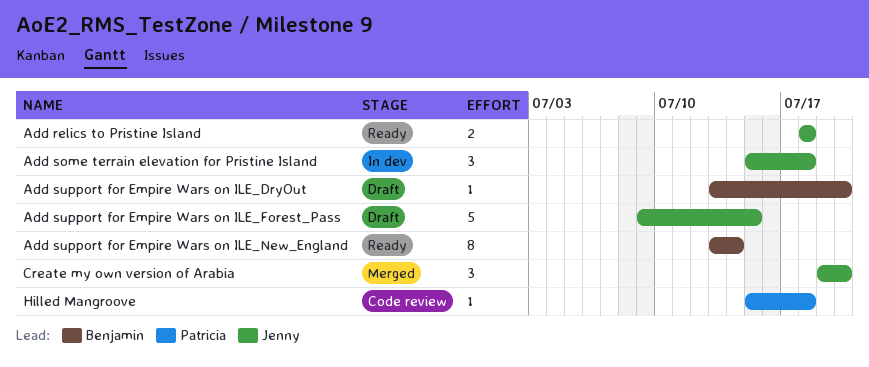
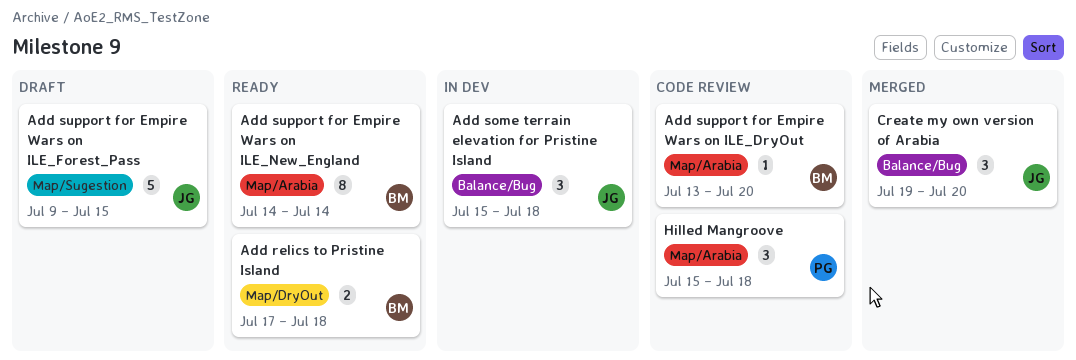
Add relics to Pristine Island, owner: Jenny -> Benjamin
Add relics to Pristine Island, start: Jul 18 -> Jul 17
Add support for Empire Wars on ILE_DryOut, status: Draft -> Code review
Add support for Empire Wars on ILE_New_England, start: Jul 13 -> Jul 14
Hilled Mangroove, estimate: 1 -> 3

